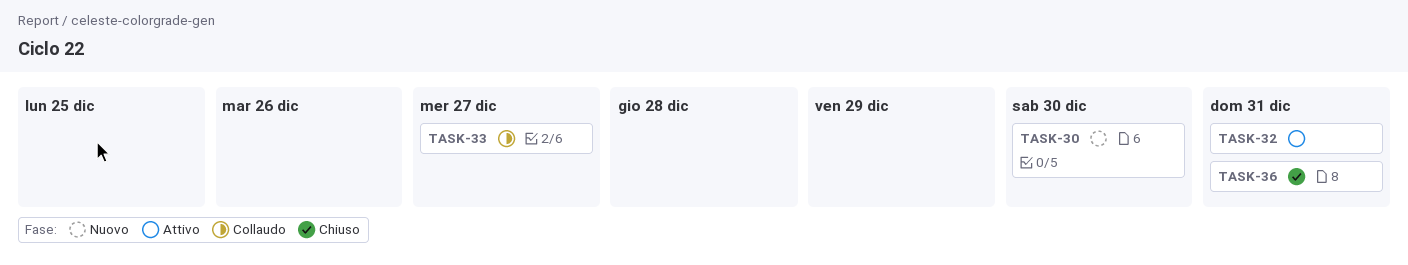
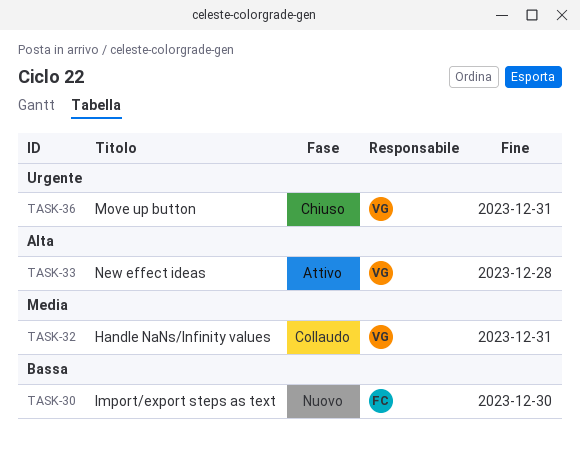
TASK-32, status: Attivo -> Collaudo
TASK-33, status: Collaudo -> Attivo
TASK-33, due: Dec 27 -> Dec 28

